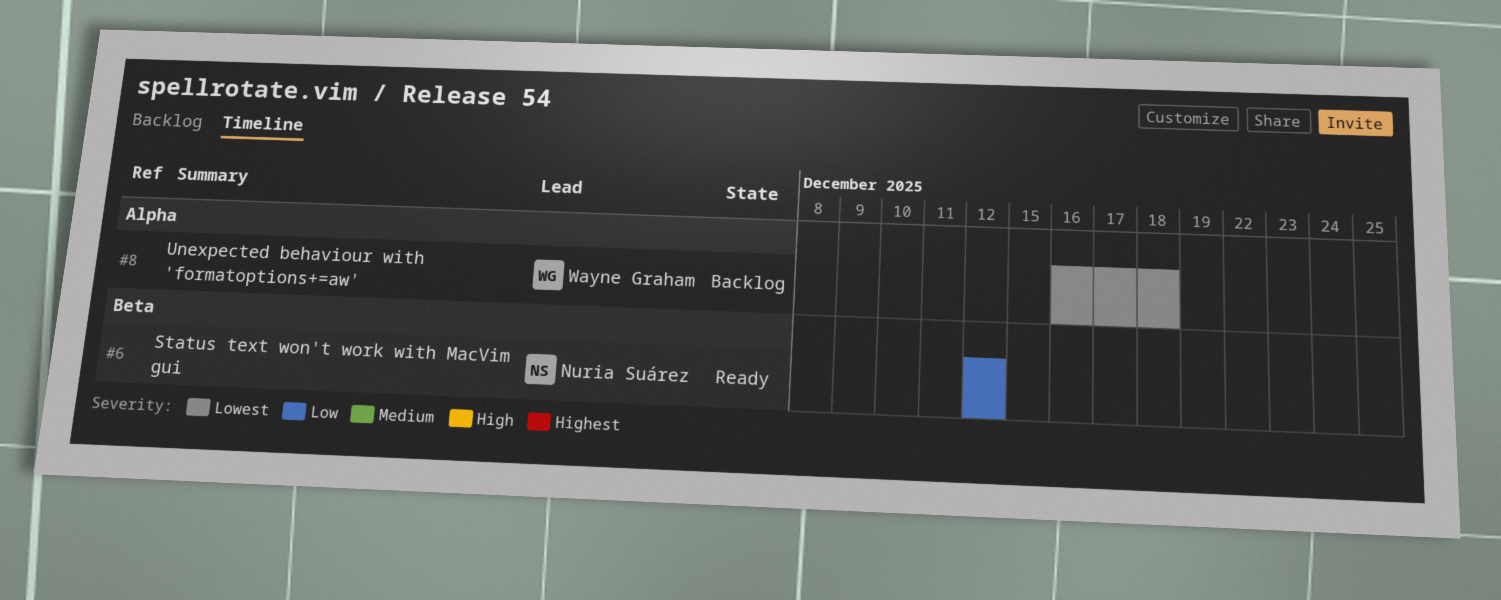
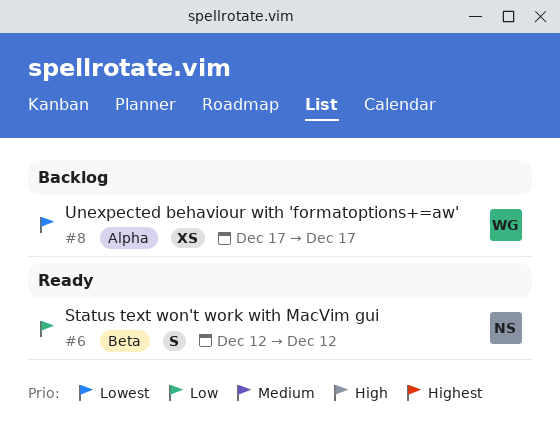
#8, start: Dec 16 -> Dec 17
#8, due: Dec 18 -> Dec 17

